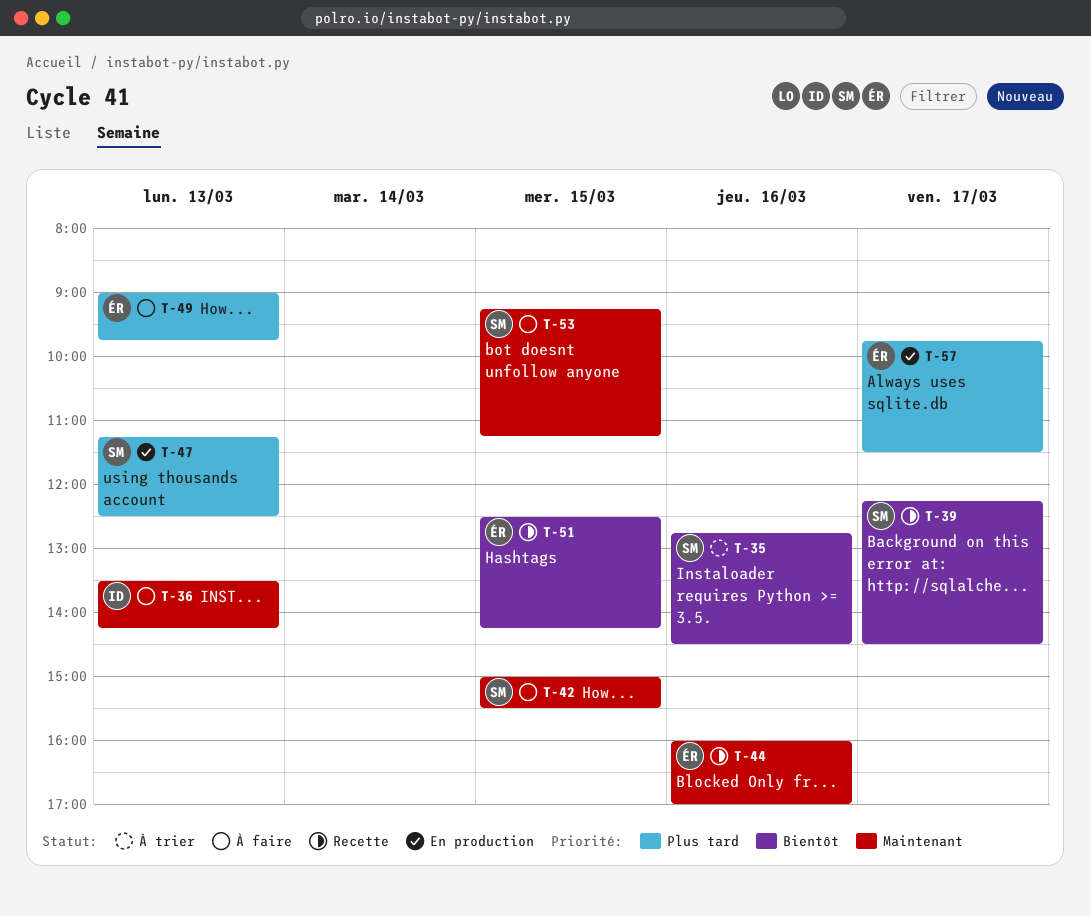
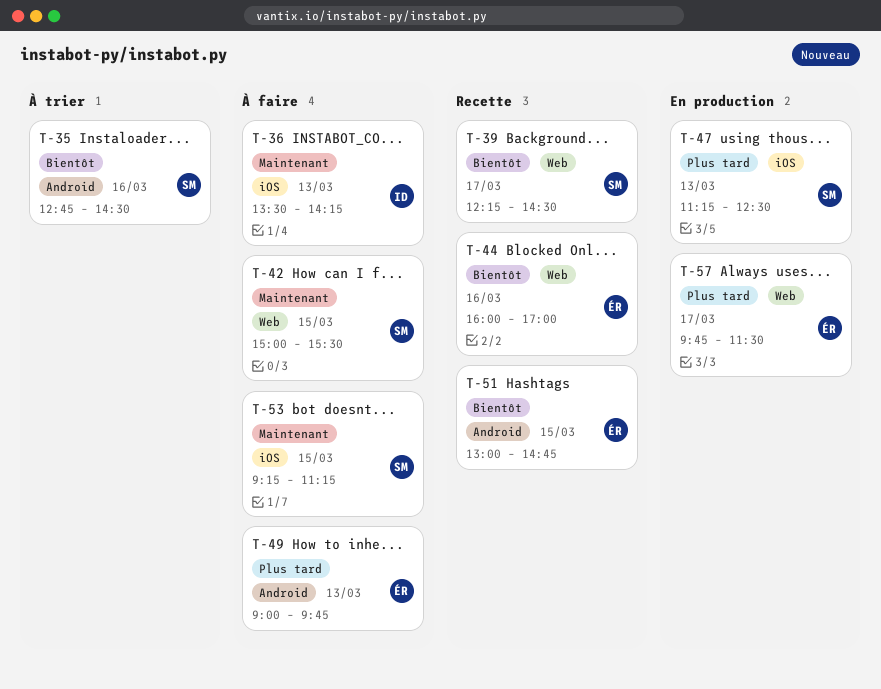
T-44, priority: Maintenant -> Bientôt
T-51, begins: 12:30 -> 13:00
T-51, ends: 14:15 -> 14:45

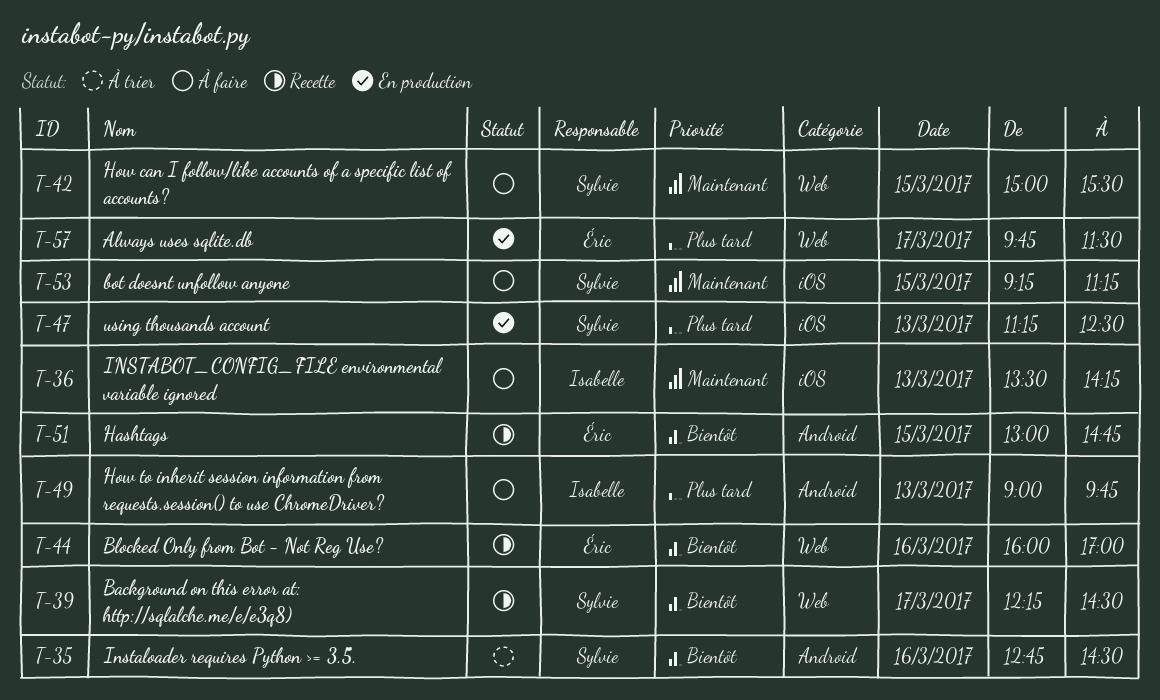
T-49, owner: Éric -> Isabelle

